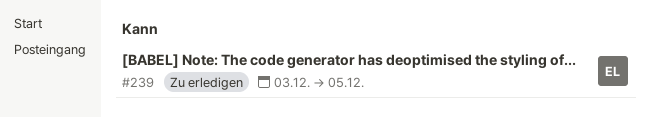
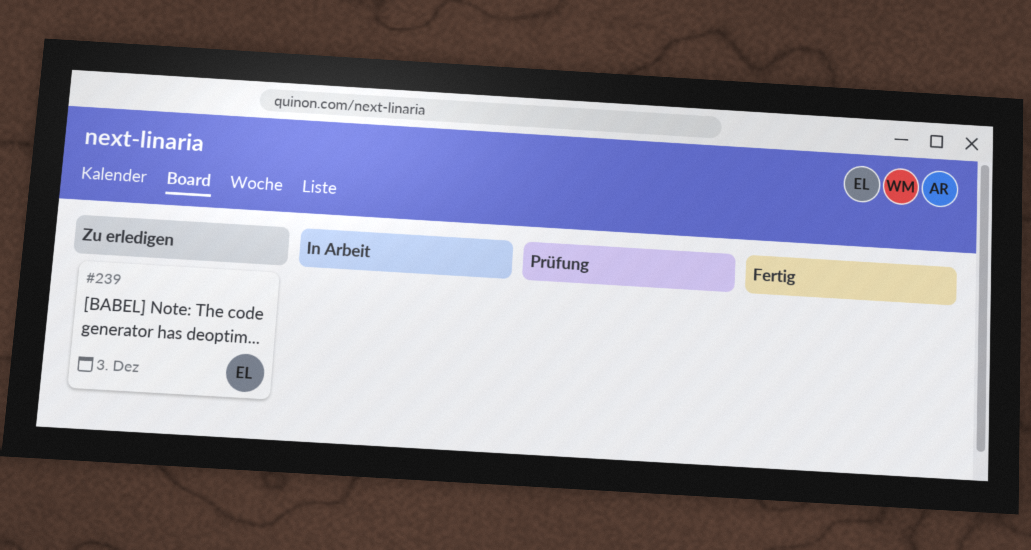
#239, due: Dec 5 -> Dec 3

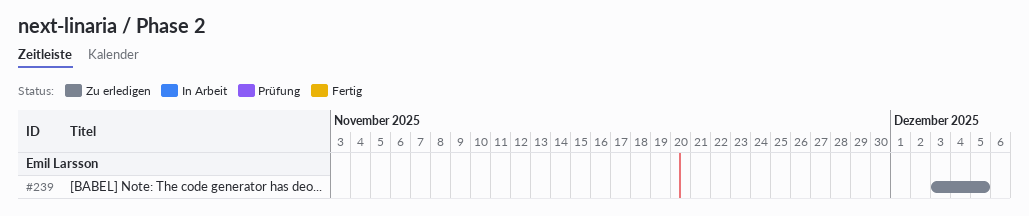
#239, due: Dec 3 -> Dec 5

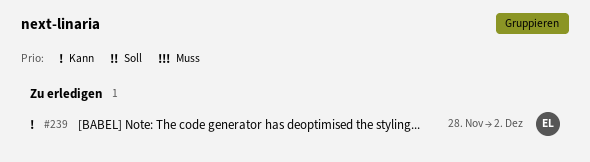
#239, start: Dec 3 -> Nov 28
#239, due: Dec 5 -> Dec 2

